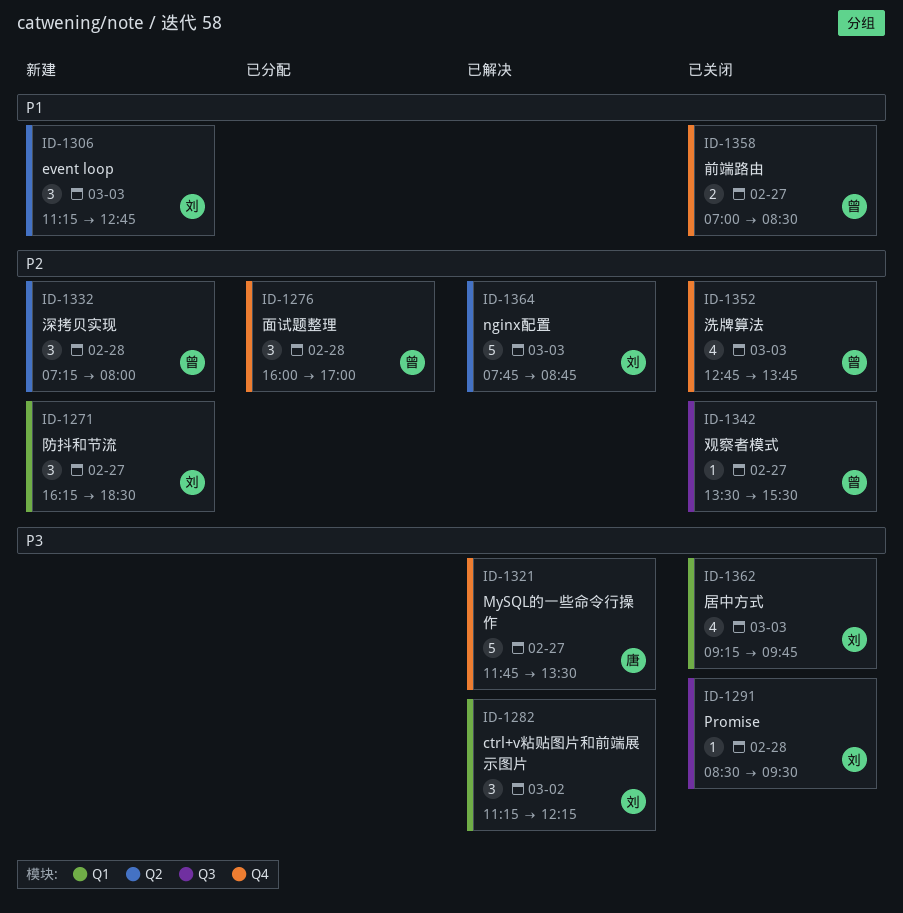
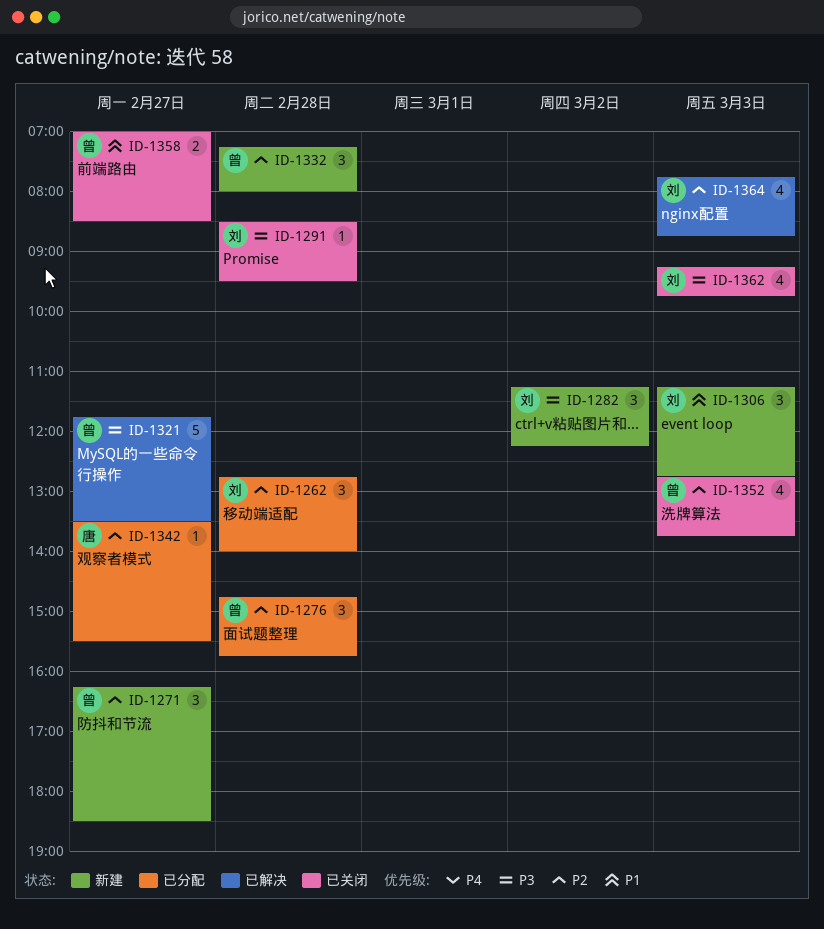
ID-1262: none -> present
ID-1271, owner: 刘 -> 曾
ID-1276, begins: 16:00 -> 14:45
ID-1276, ends: 17:00 -> 15:45
ID-1282, status: 已解决 -> 新建
ID-1321, owner: 唐 -> 曾
ID-1342, status: 已关闭 -> 已分配
ID-1342, owner: 曾 -> 唐
ID-1364, estimate: 5 -> 4

